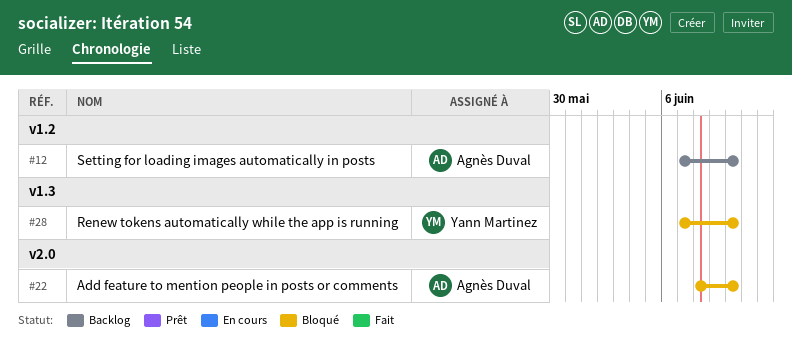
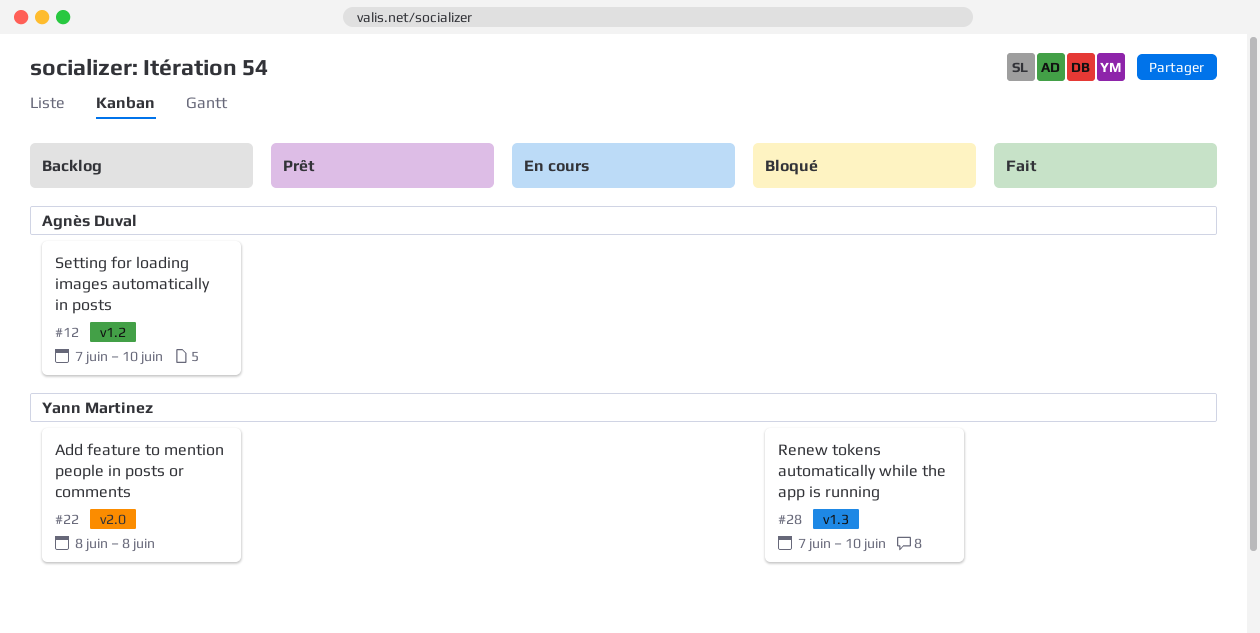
#22, status: Bloqué -> Backlog
#22, owner: Agnès Duval -> Yann Martinez
#22, due: Jun 10 -> Jun 8

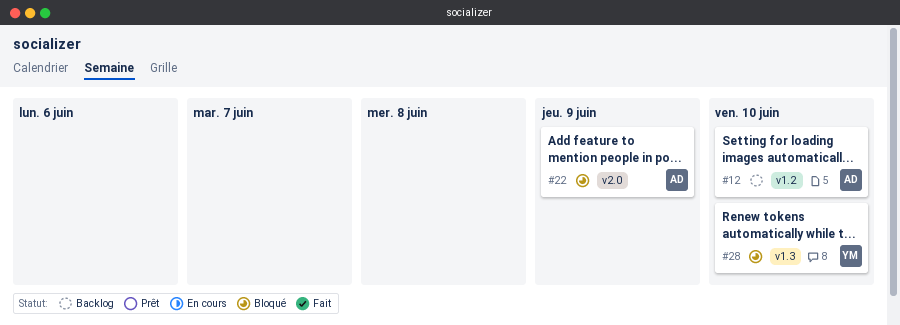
#22, status: Backlog -> Bloqué
#22, owner: Yann Martinez -> Agnès Duval
#22, due: Jun 8 -> Jun 9

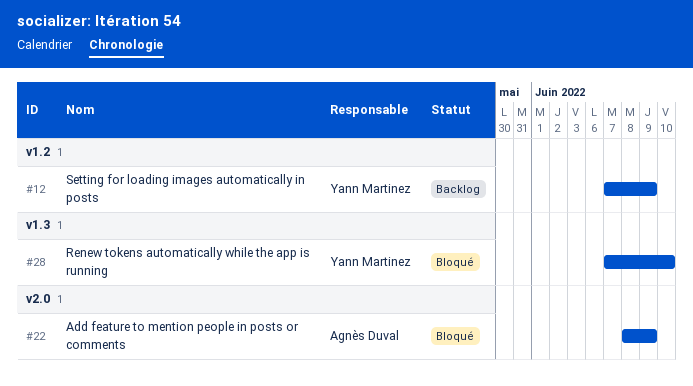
#12, owner: Agnès Duval -> Yann Martinez
#12, due: Jun 10 -> Jun 9

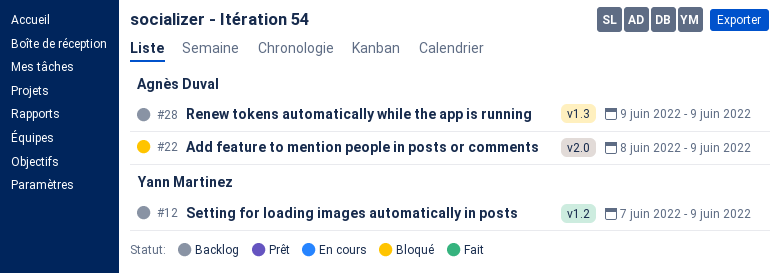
#28, status: Bloqué -> Backlog
#28, owner: Yann Martinez -> Agnès Duval
#28, start: Jun 7 -> Jun 9
#28, due: Jun 10 -> Jun 9

